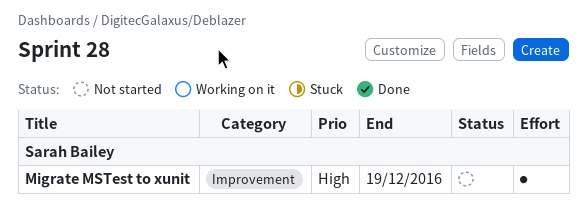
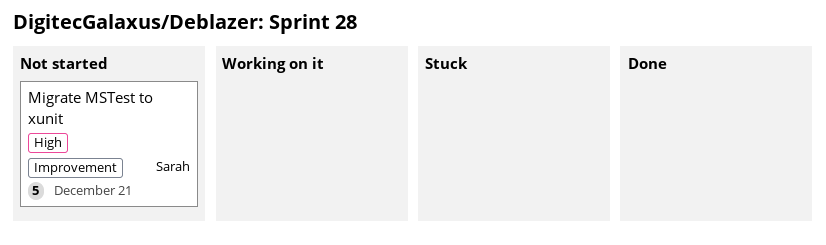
Migrate MSTest to xunit, estimate: 1 -> 5
Migrate MSTest to xunit, due: Dec 19 -> Dec 21

